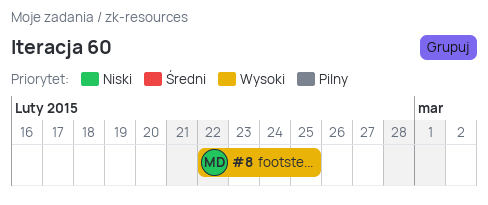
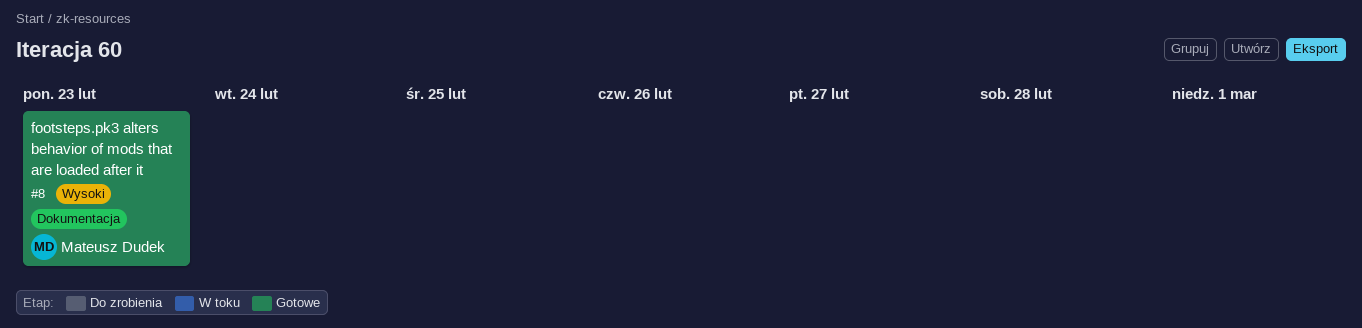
#8, due: Feb 25 -> Feb 23

